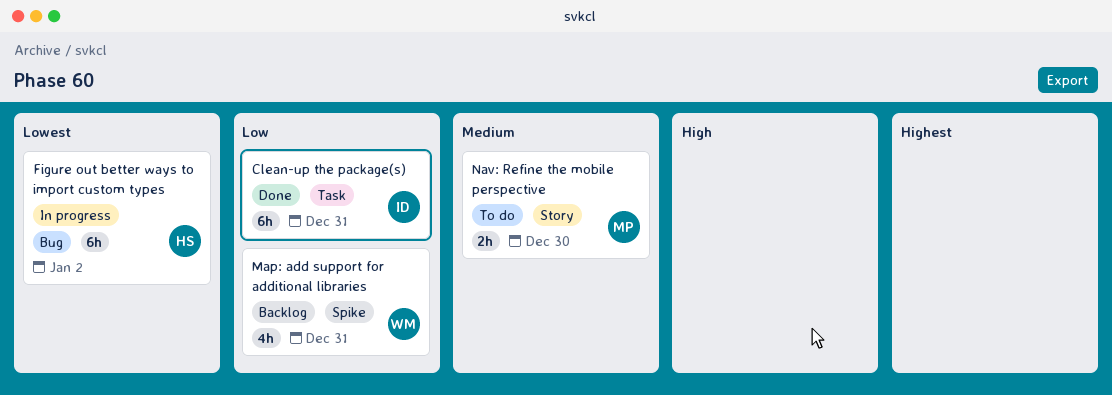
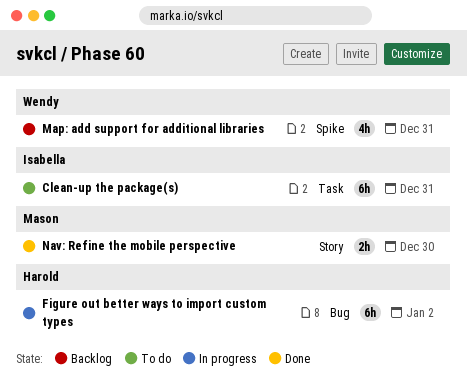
Clean-up the package(s), status: Done -> To do
Nav: Refine the mobile perspective, status: To do -> Done

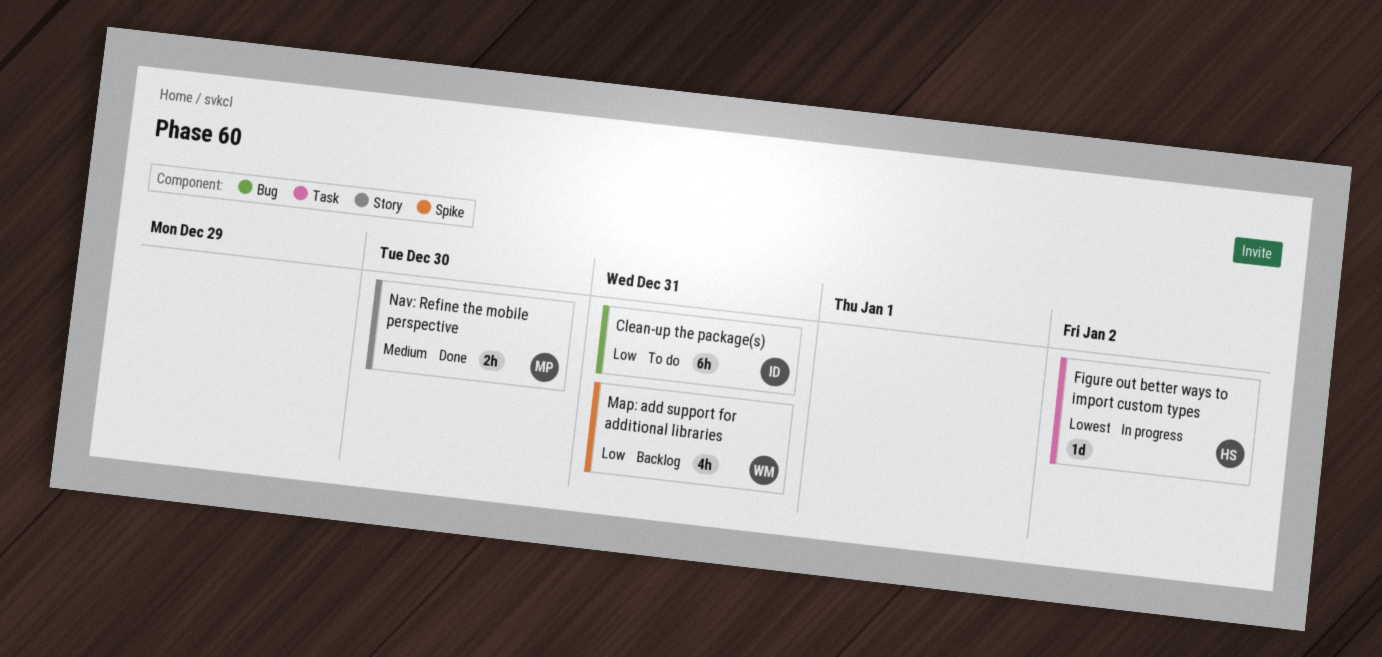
Clean-up the package(s), label: Task -> Bug
Figure out better ways to import custom types, label: Bug -> Task
Figure out better ways to import custom types, estimate: 6h -> 1d

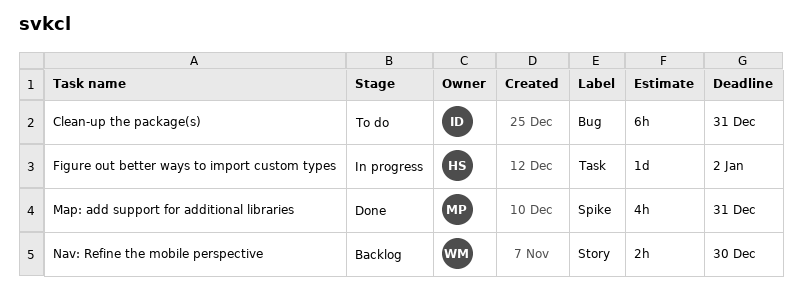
Map: add support for additional libraries, status: Backlog -> Done
Map: add support for additional libraries, owner: WM -> MP
Nav: Refine the mobile perspective, status: Done -> Backlog
Nav: Refine the mobile perspective, owner: MP -> WM

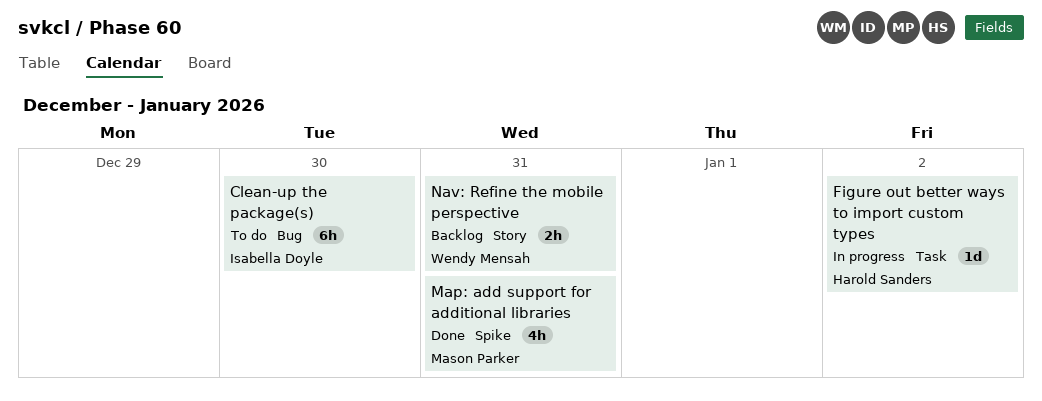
Clean-up the package(s), due: Dec 31 -> Dec 30
Nav: Refine the mobile perspective, due: Dec 30 -> Dec 31

